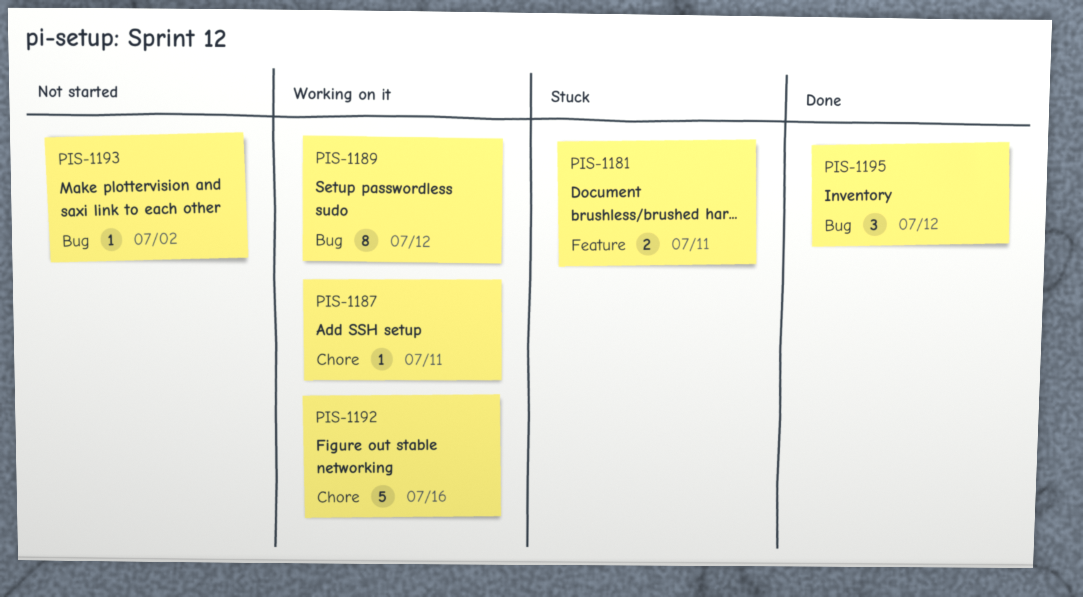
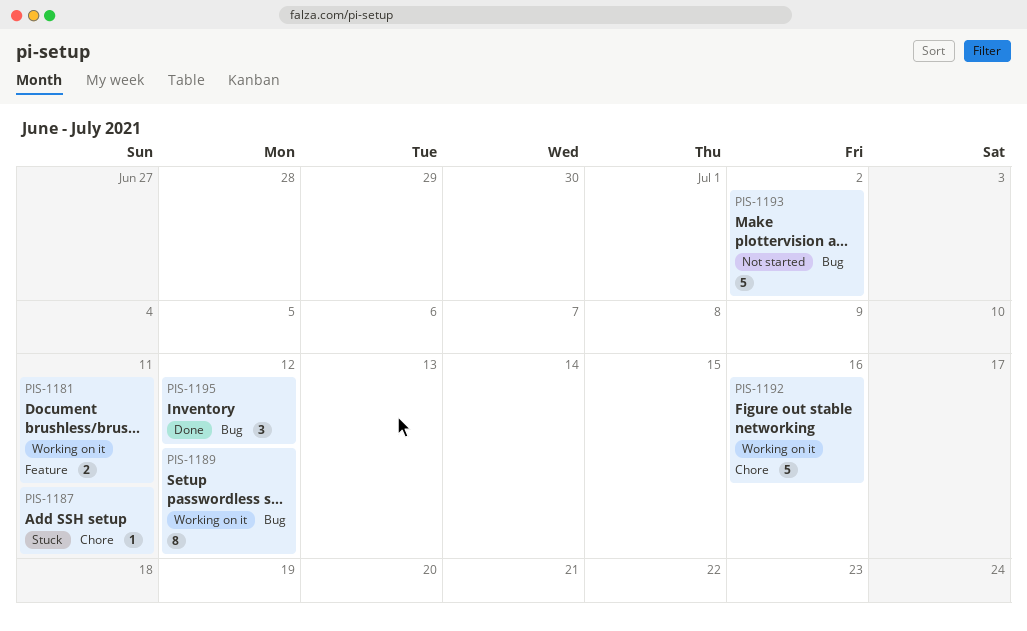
PIS-1181, status: Stuck -> Working on it
PIS-1187, status: Working on it -> Stuck
PIS-1193, estimate: 1 -> 5

